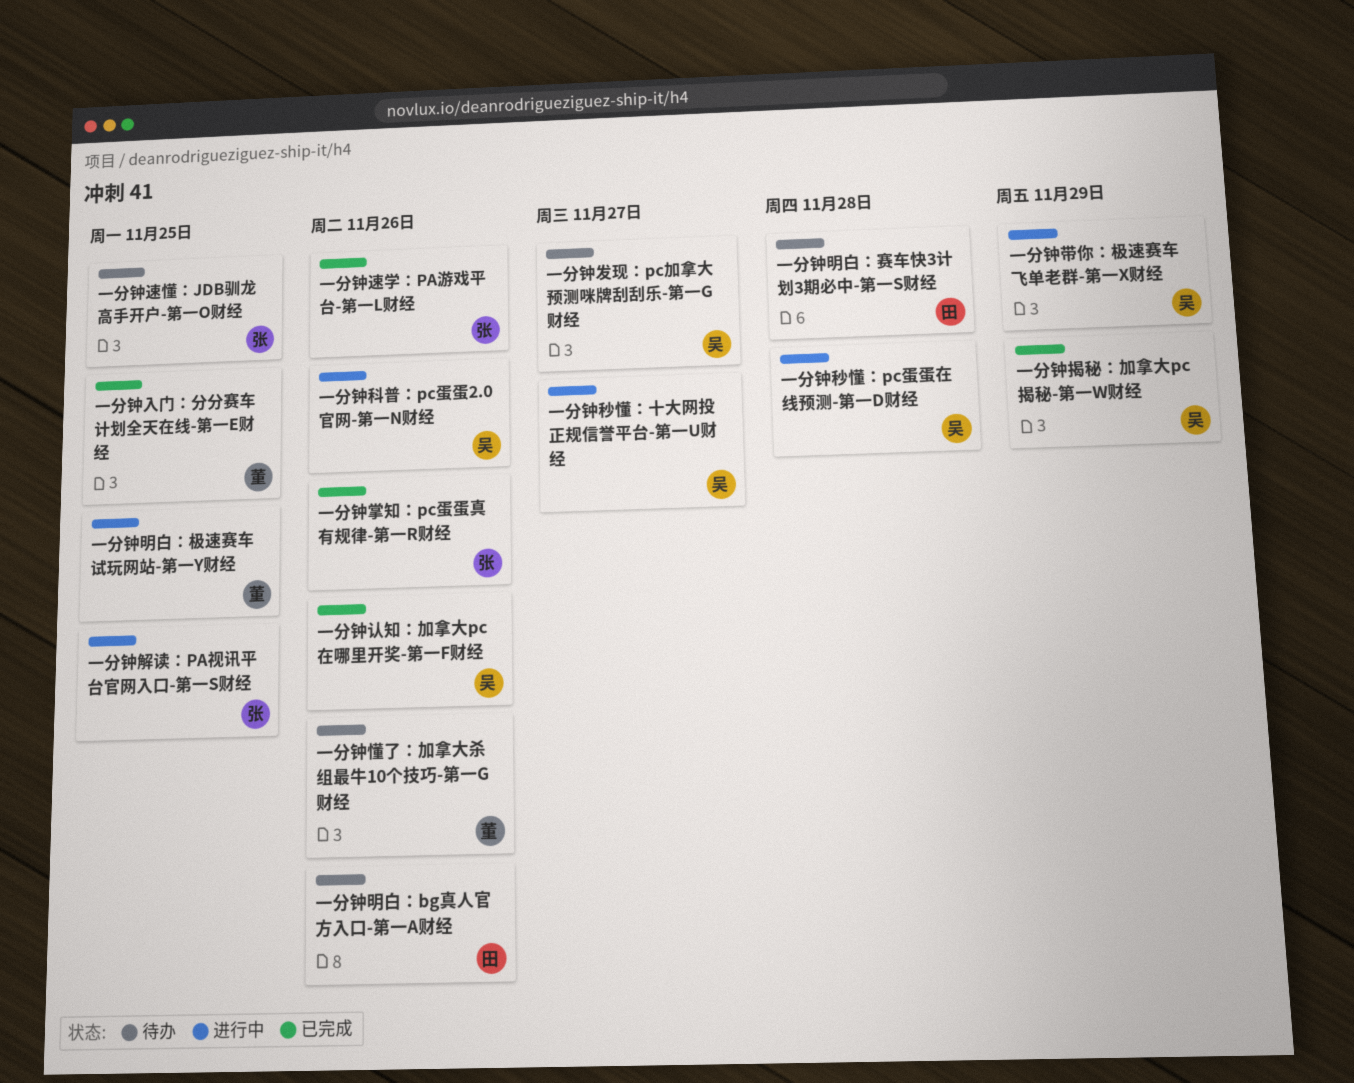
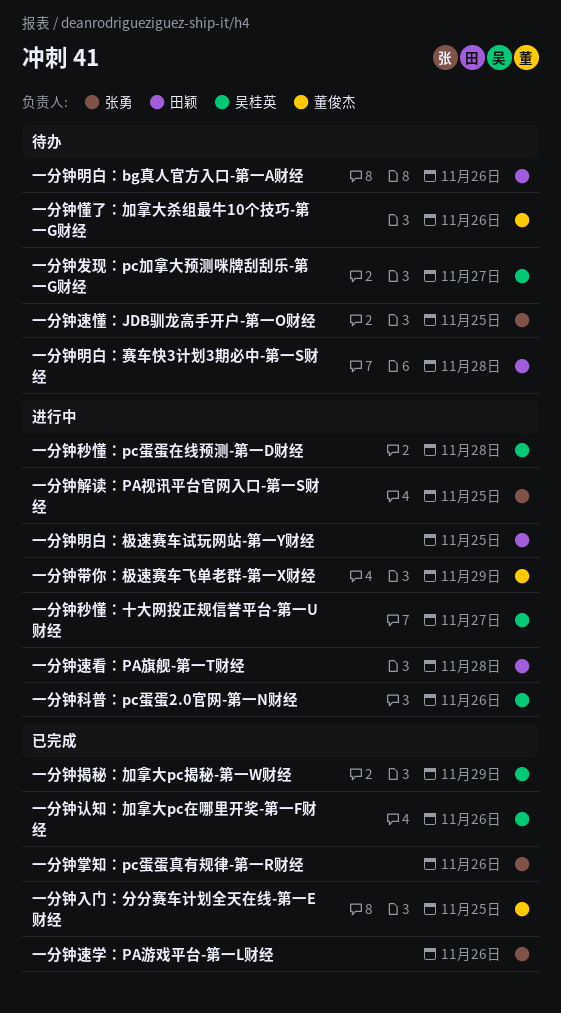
一分钟带你：极速赛车飞单老群-第一X财经, owner: 吴桂英 -> 董俊杰
一分钟明白：极速赛车试玩网站-第一Y财经, owner: 董俊杰 -> 田颖
一分钟速看：PA旗舰-第一T财经: none -> present

